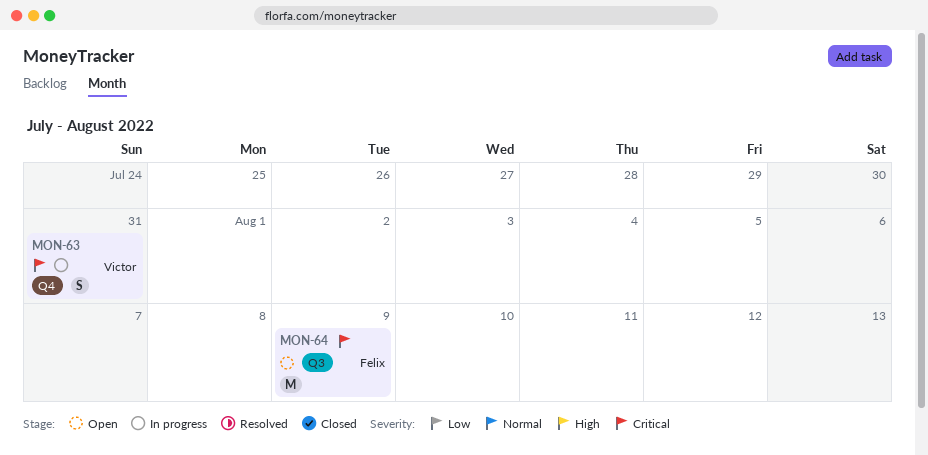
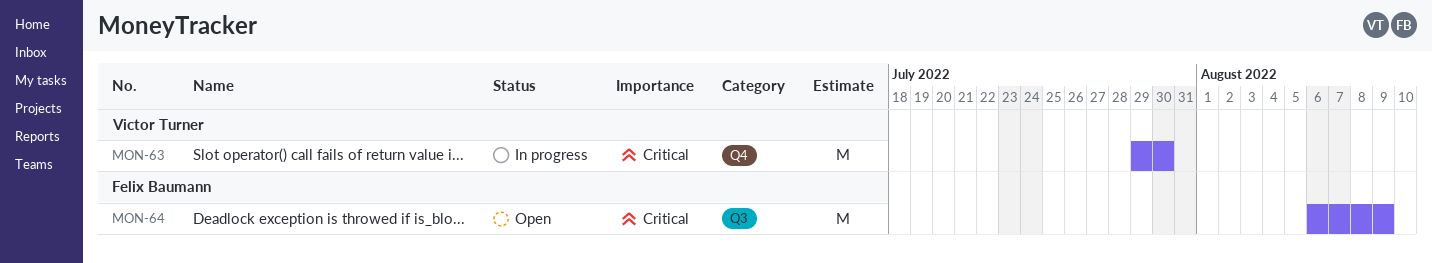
MON-63, estimate: S -> M
MON-63, due: Jul 31 -> Jul 30

